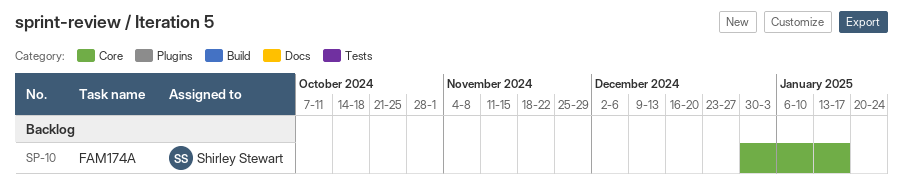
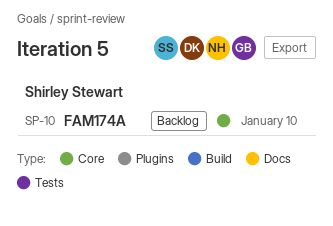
SP-10, due: Jan 17 -> Jan 10

